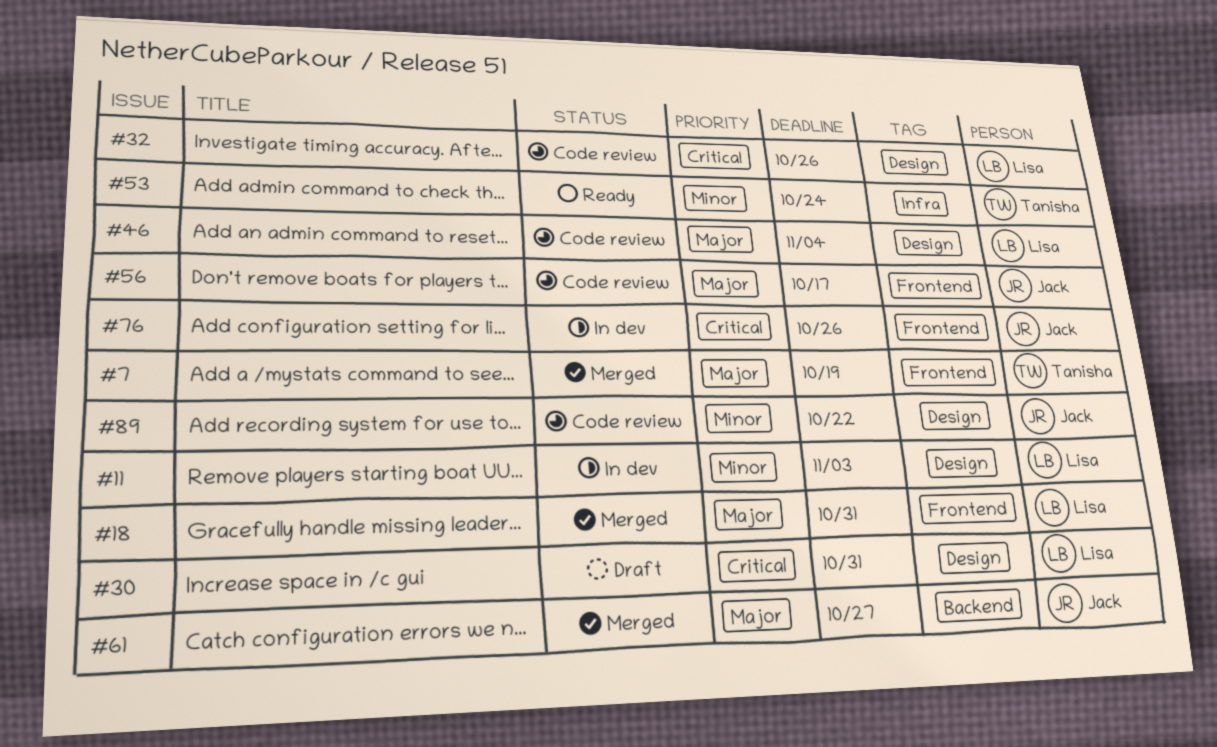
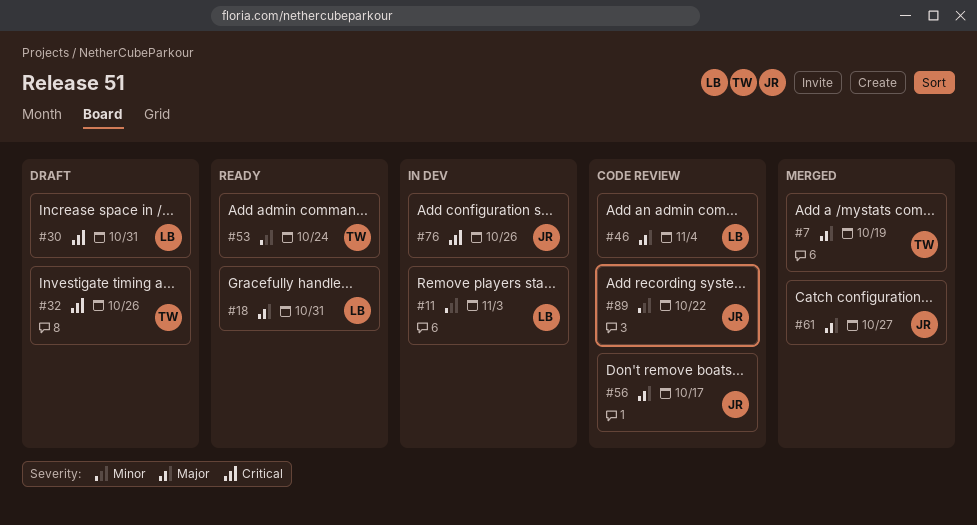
#18, status: Merged -> Ready
#32, status: Code review -> Draft
#32, owner: Lisa -> Tanisha

